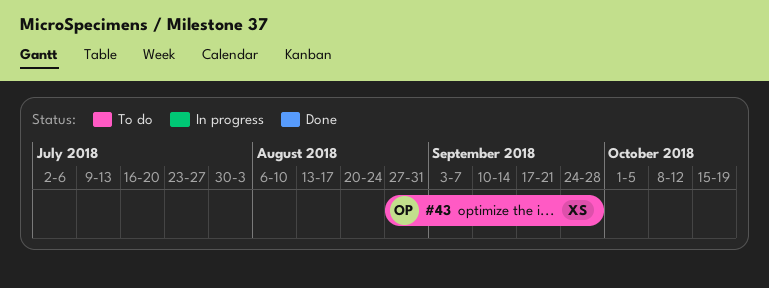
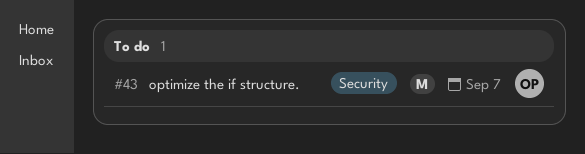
#43, estimate: XS -> M
#43, due: Sep 28 -> Sep 7

